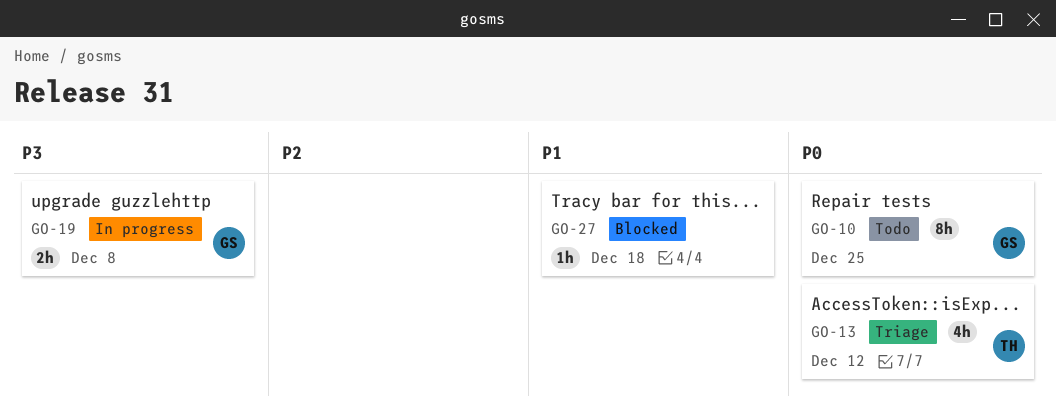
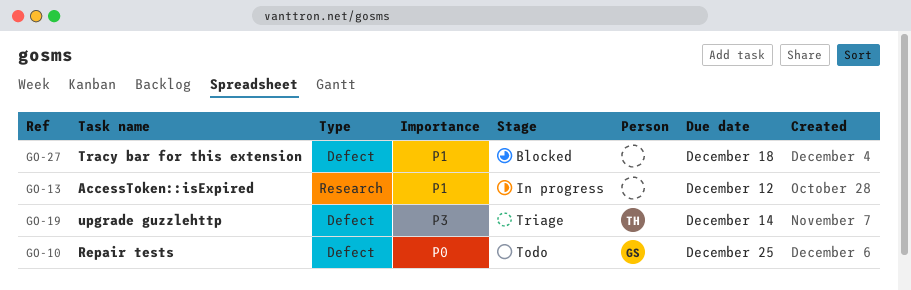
GO-13, status: Triage -> In progress
GO-13, owner: TH -> none
GO-13, priority: P0 -> P1
GO-19, status: In progress -> Triage
GO-19, owner: GS -> TH
GO-19, due: Dec 8 -> Dec 14

